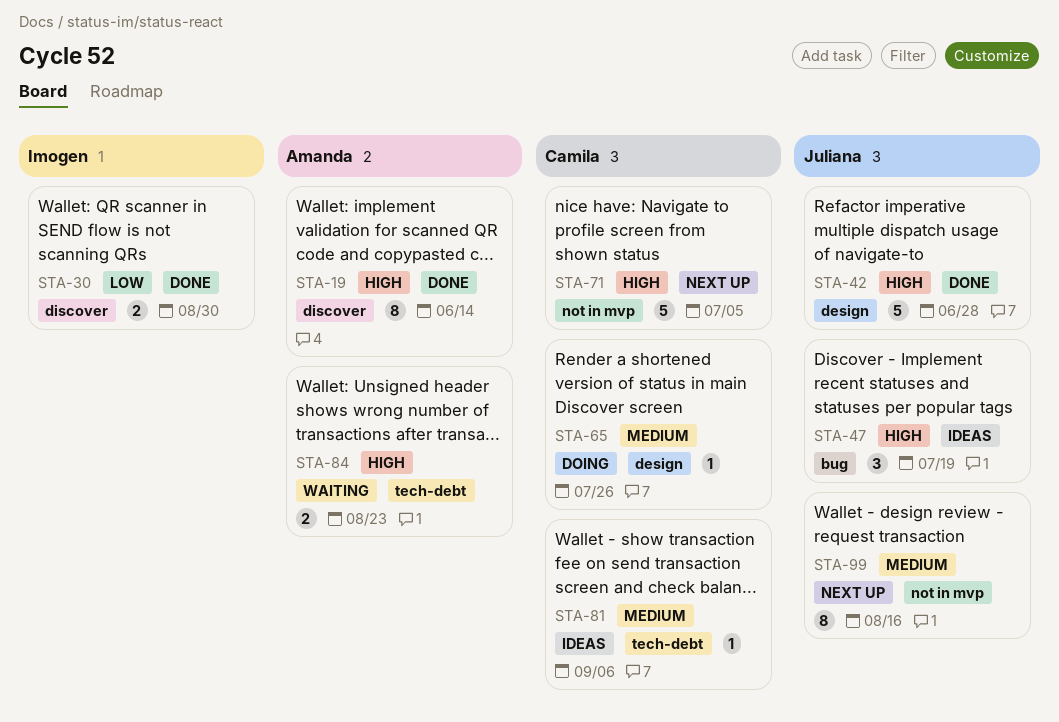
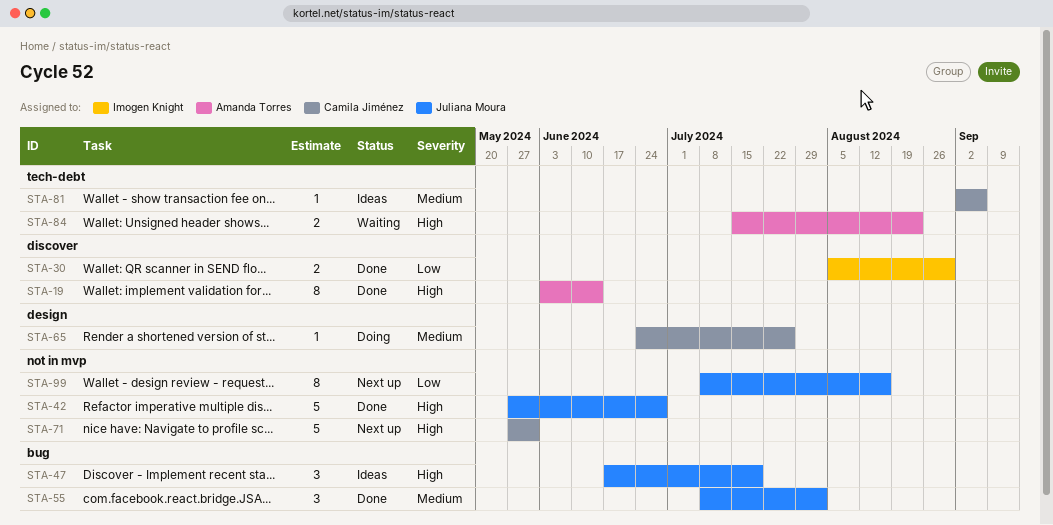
STA-42, label: design -> not in mvp
STA-55: none -> present
STA-71, due: Jul 5 -> May 31
STA-99, priority: Medium -> Low

